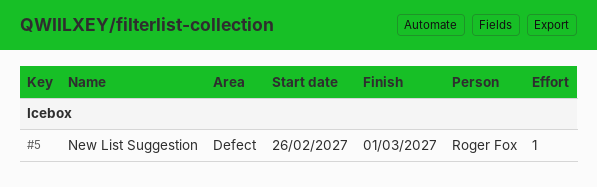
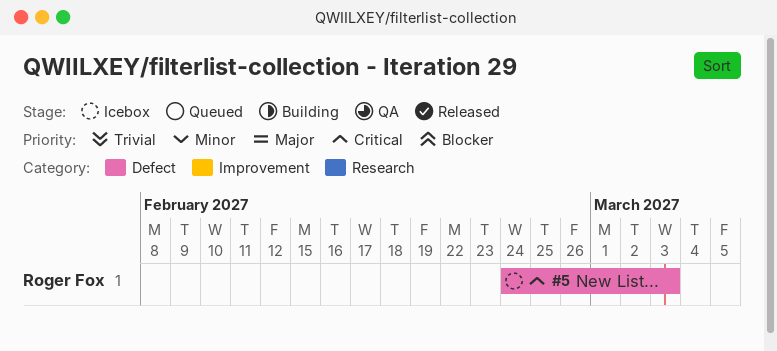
#5, start: Feb 26 -> Feb 24
#5, due: Mar 1 -> Mar 3

